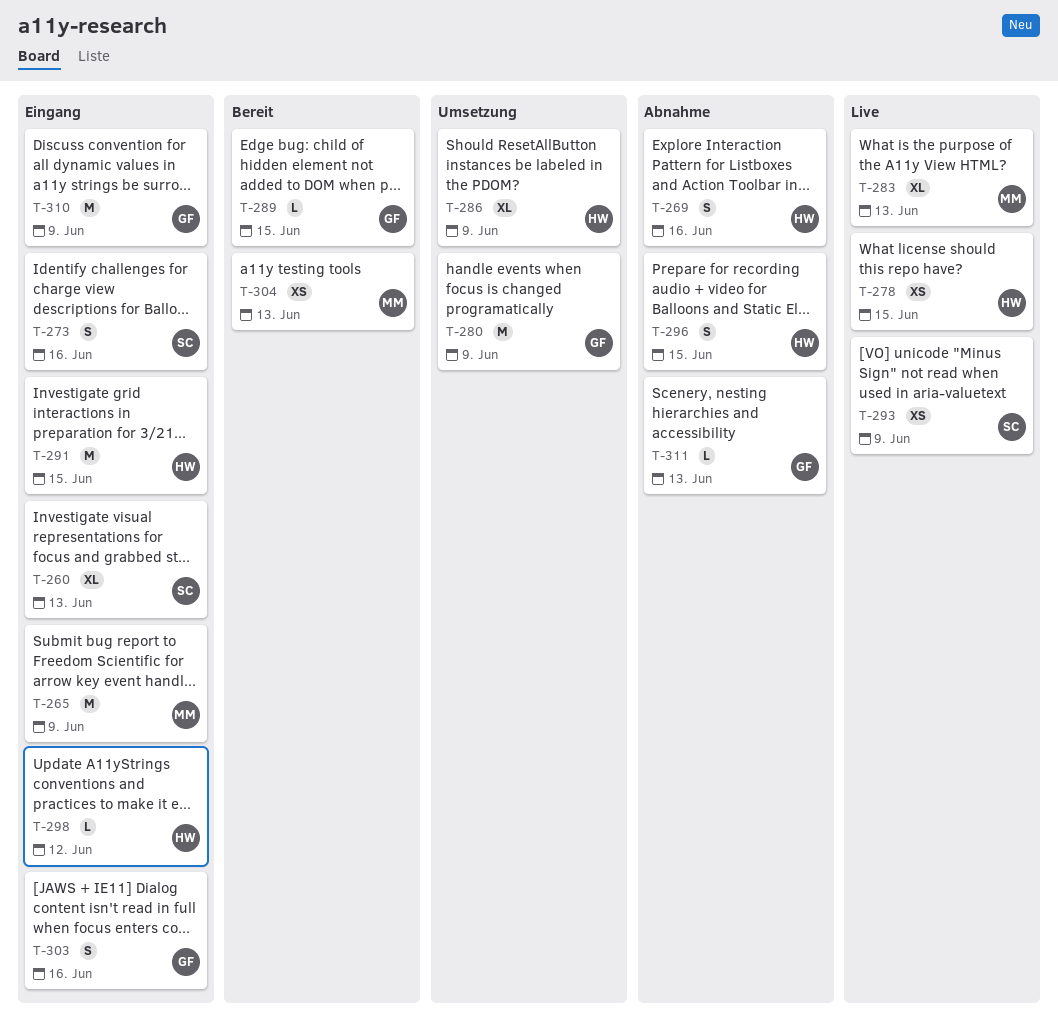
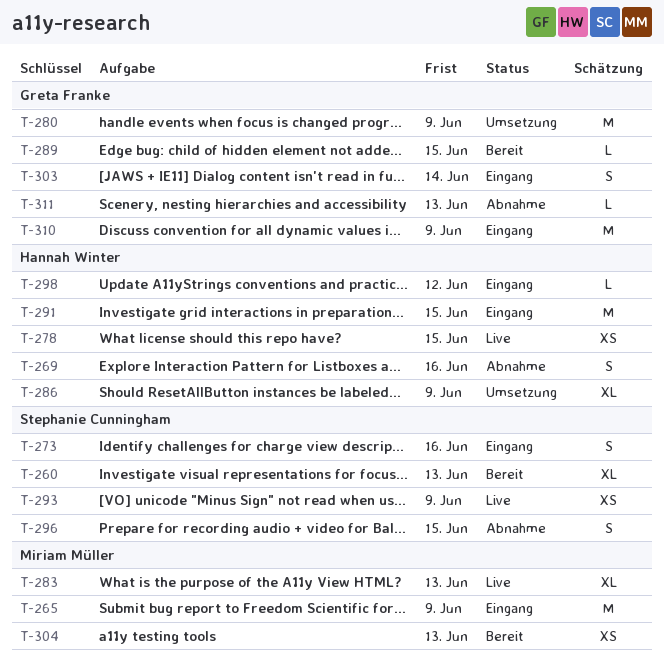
T-260, status: Eingang -> Bereit
T-296, owner: Hannah Winter -> Stephanie Cunningham
T-303, due: Jun 16 -> Jun 14

